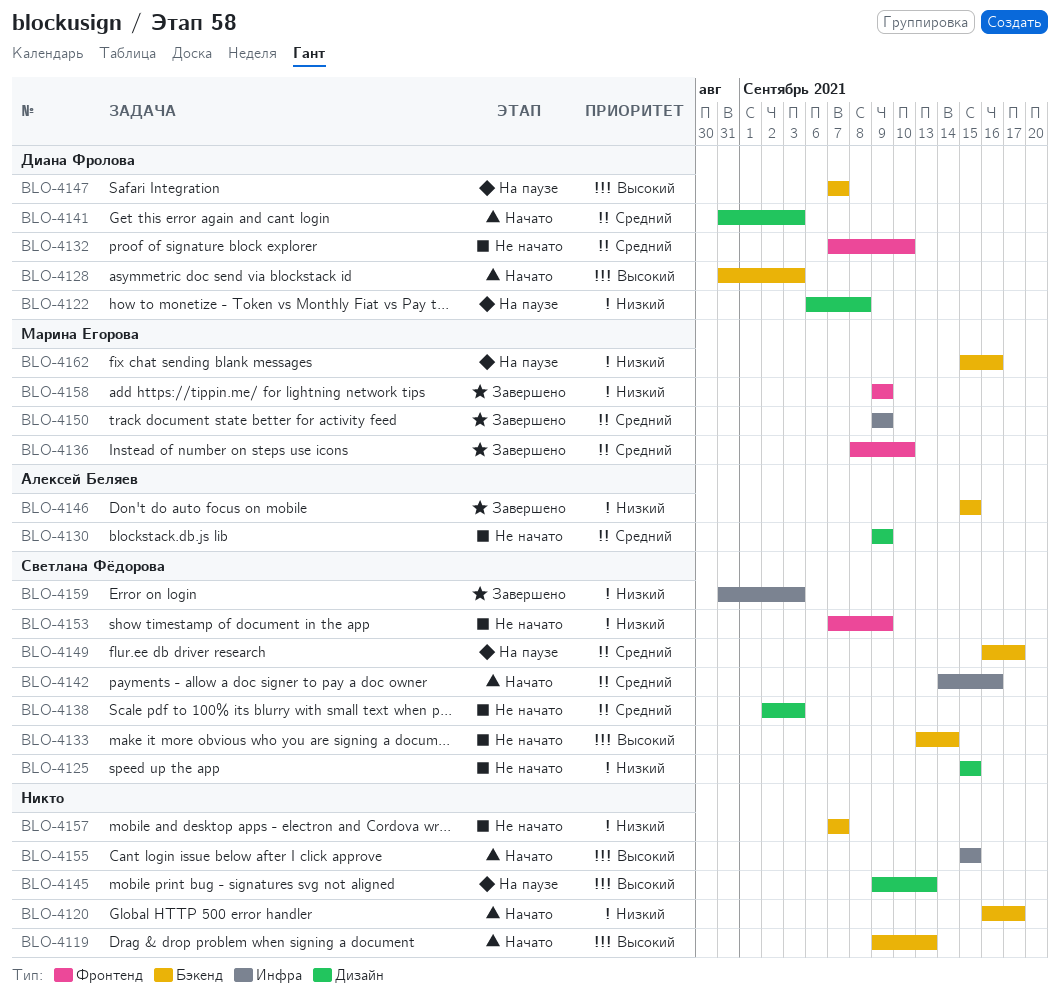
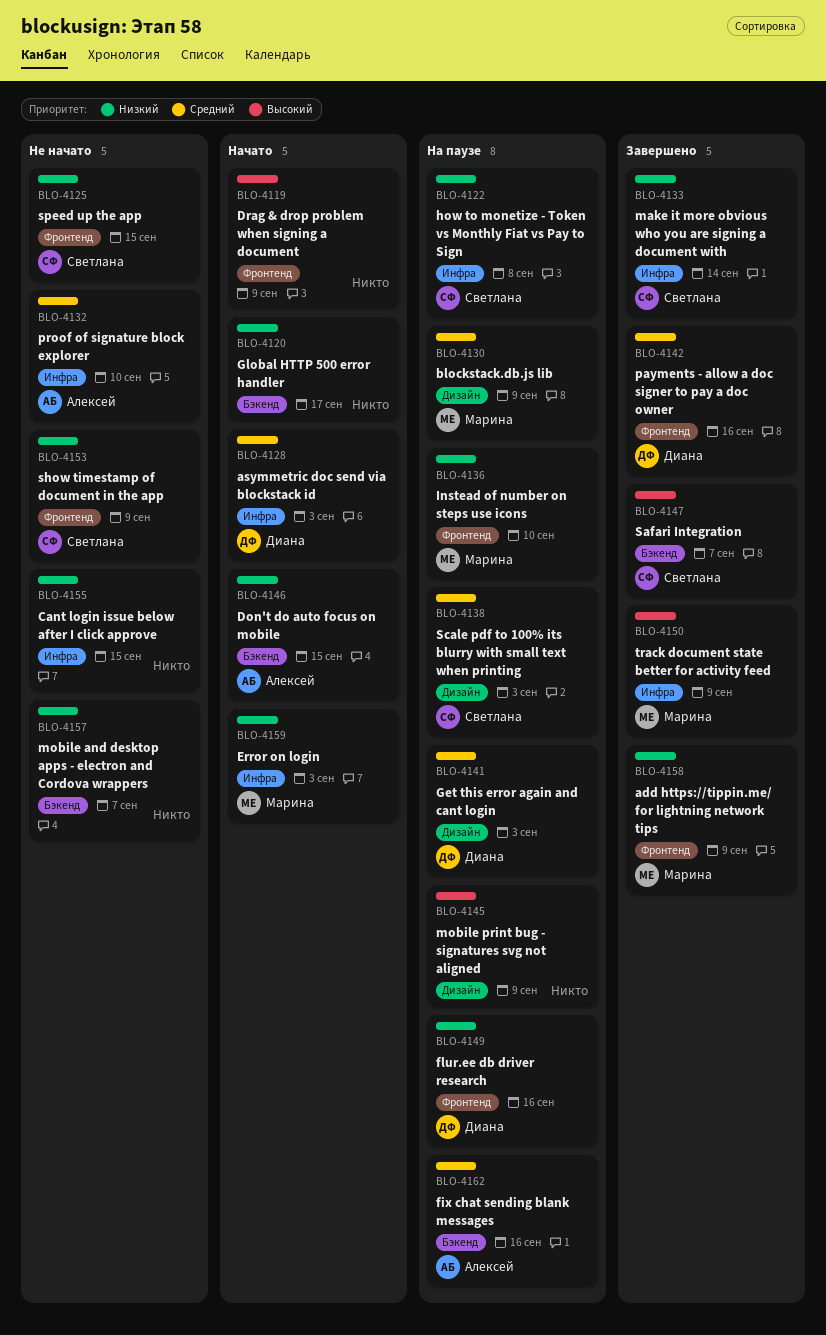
BLO-4119, label: Бэкенд -> Фронтенд
BLO-4119, due: Sep 13 -> Sep 9
BLO-4122, owner: Диана Фролова -> Светлана Фёдорова
BLO-4122, label: Дизайн -> Инфра
BLO-4125, label: Дизайн -> Фронтенд
BLO-4128, priority: Высокий -> Средний
BLO-4128, label: Бэкенд -> Инфра
BLO-4130, status: Не начато -> На паузе
BLO-4130, owner: Алексей Беляев -> Марина Егорова
BLO-4132, owner: Диана Фролова -> Алексей Беляев
BLO-4132, label: Фронтенд -> Инфра
BLO-4133, status: Не начато -> Завершено
BLO-4133, priority: Высокий -> Низкий
BLO-4133, label: Бэкенд -> Инфра
BLO-4136, status: Завершено -> На паузе
BLO-4136, priority: Средний -> Низкий
BLO-4138, status: Не начато -> На паузе
BLO-4141, status: Начато -> На паузе
BLO-4142, status: Начато -> Завершено
BLO-4142, owner: Светлана Фёдорова -> Диана Фролова
BLO-4142, label: Инфра -> Фронтенд
BLO-4145, due: Sep 13 -> Sep 9
BLO-4146, status: Завершено -> Начато
BLO-4147, status: На паузе -> Завершено
BLO-4147, owner: Диана Фролова -> Светлана Фёдорова
BLO-4149, owner: Светлана Фёдорова -> Диана Фролова
BLO-4149, priority: Средний -> Низкий
BLO-4149, label: Бэкенд -> Фронтенд
BLO-4149, due: Sep 17 -> Sep 16
BLO-4150, priority: Средний -> Высокий
BLO-4155, status: Начато -> Не начато
BLO-4155, priority: Высокий -> Низкий
BLO-4159, status: Завершено -> Начато
BLO-4159, owner: Светлана Фёдорова -> Марина Егорова
BLO-4162, owner: Марина Егорова -> Алексей Беляев
BLO-4162, priority: Низкий -> Средний

